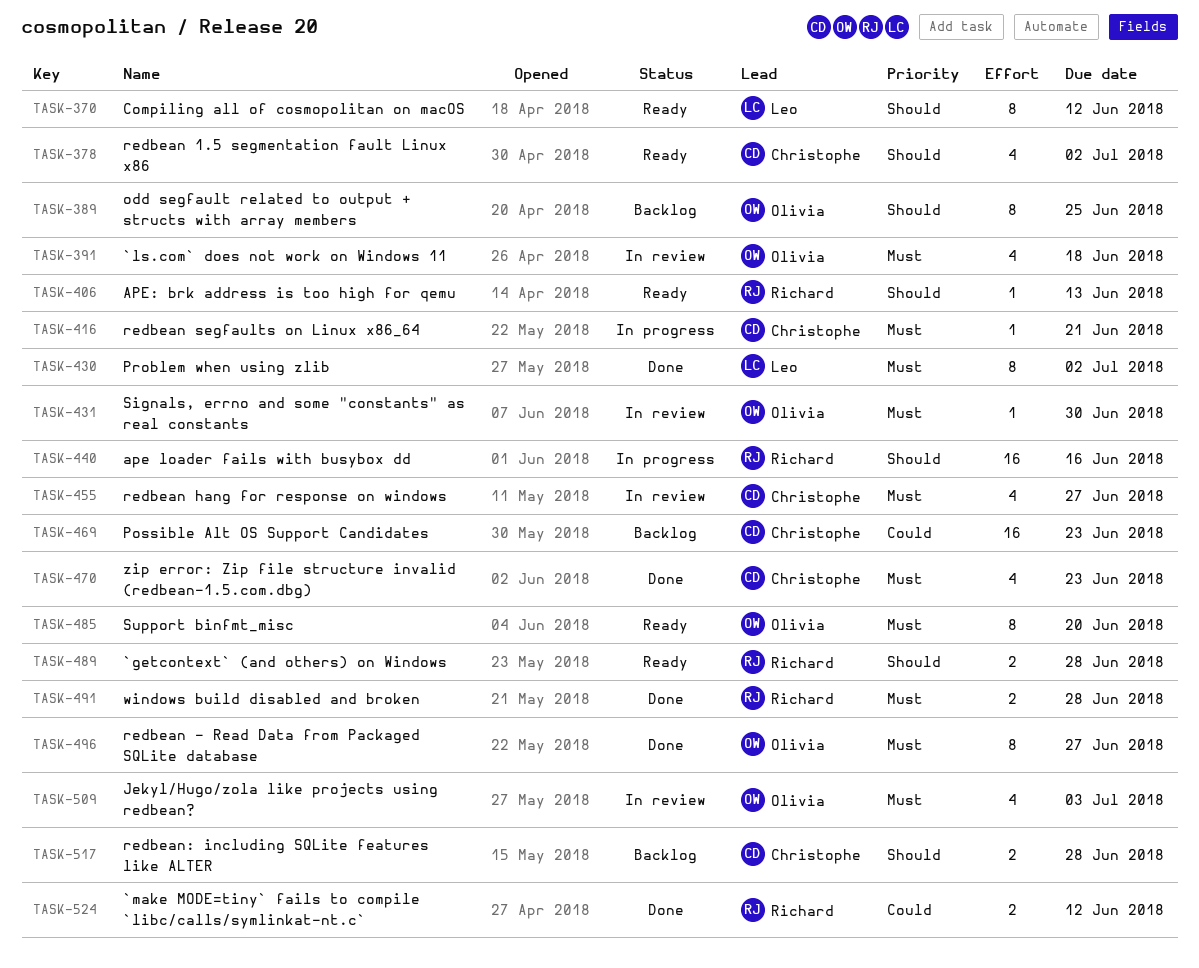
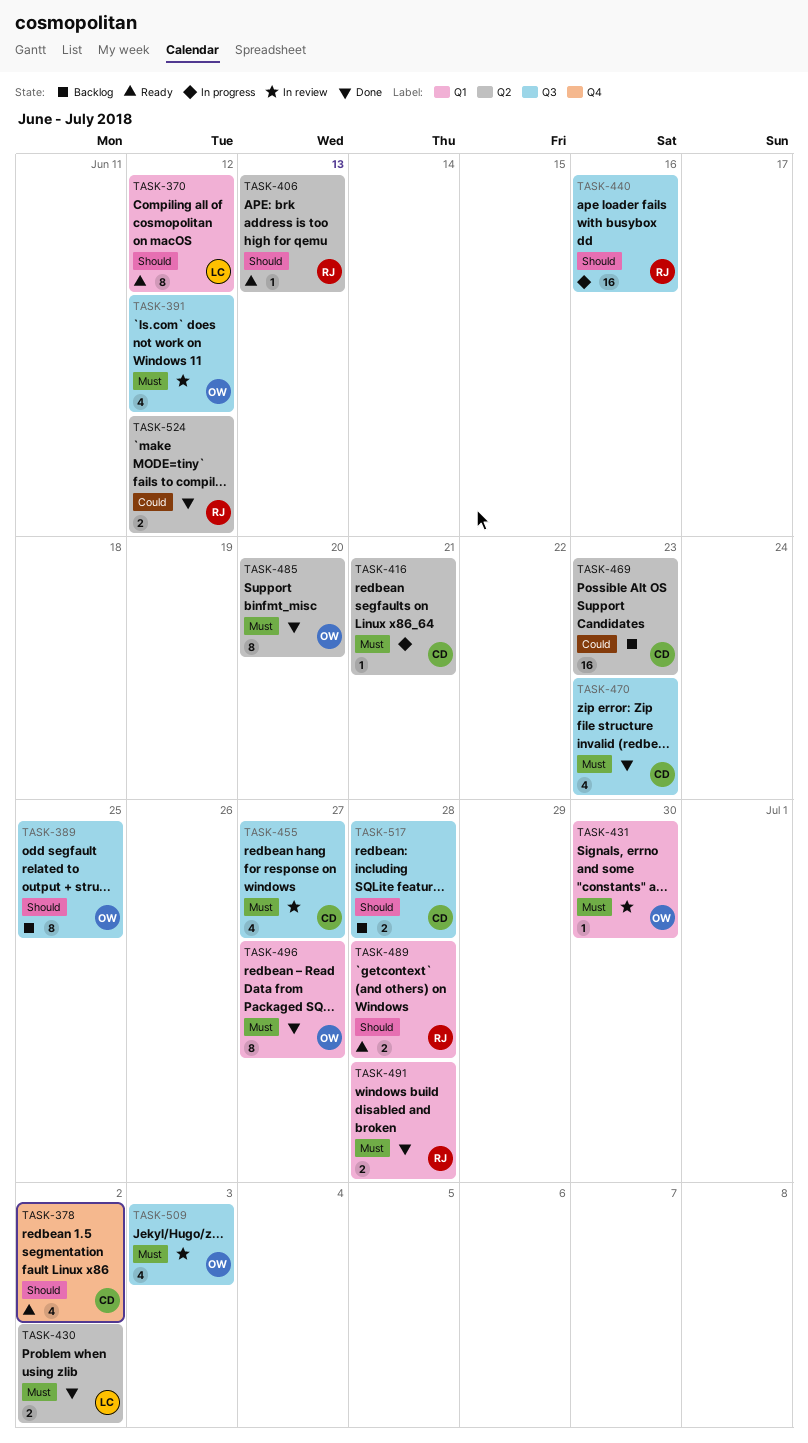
TASK-391, due: Jun 18 -> Jun 12
TASK-430, estimate: 8 -> 2
TASK-485, status: Ready -> Done

